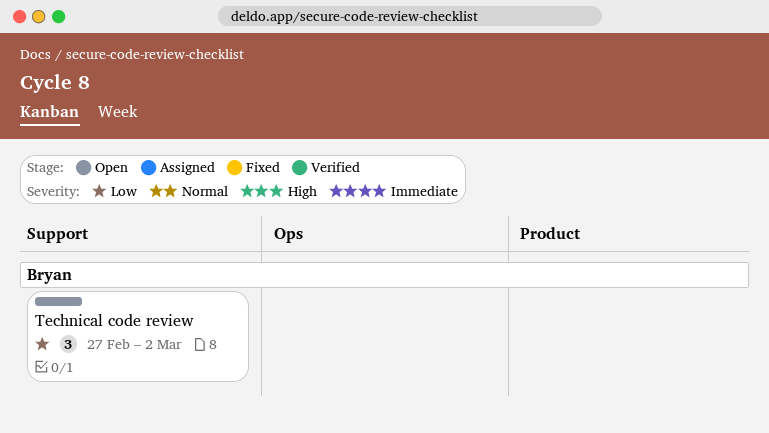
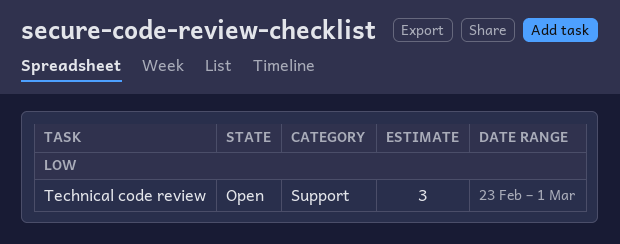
Technical code review, start: Feb 27 -> Feb 23
Technical code review, due: Mar 2 -> Mar 1

